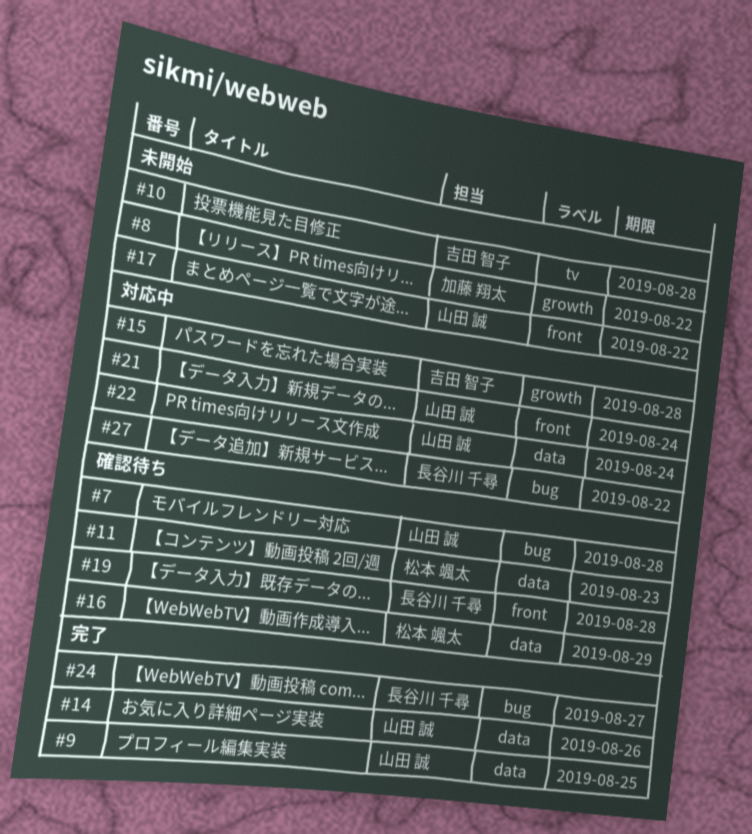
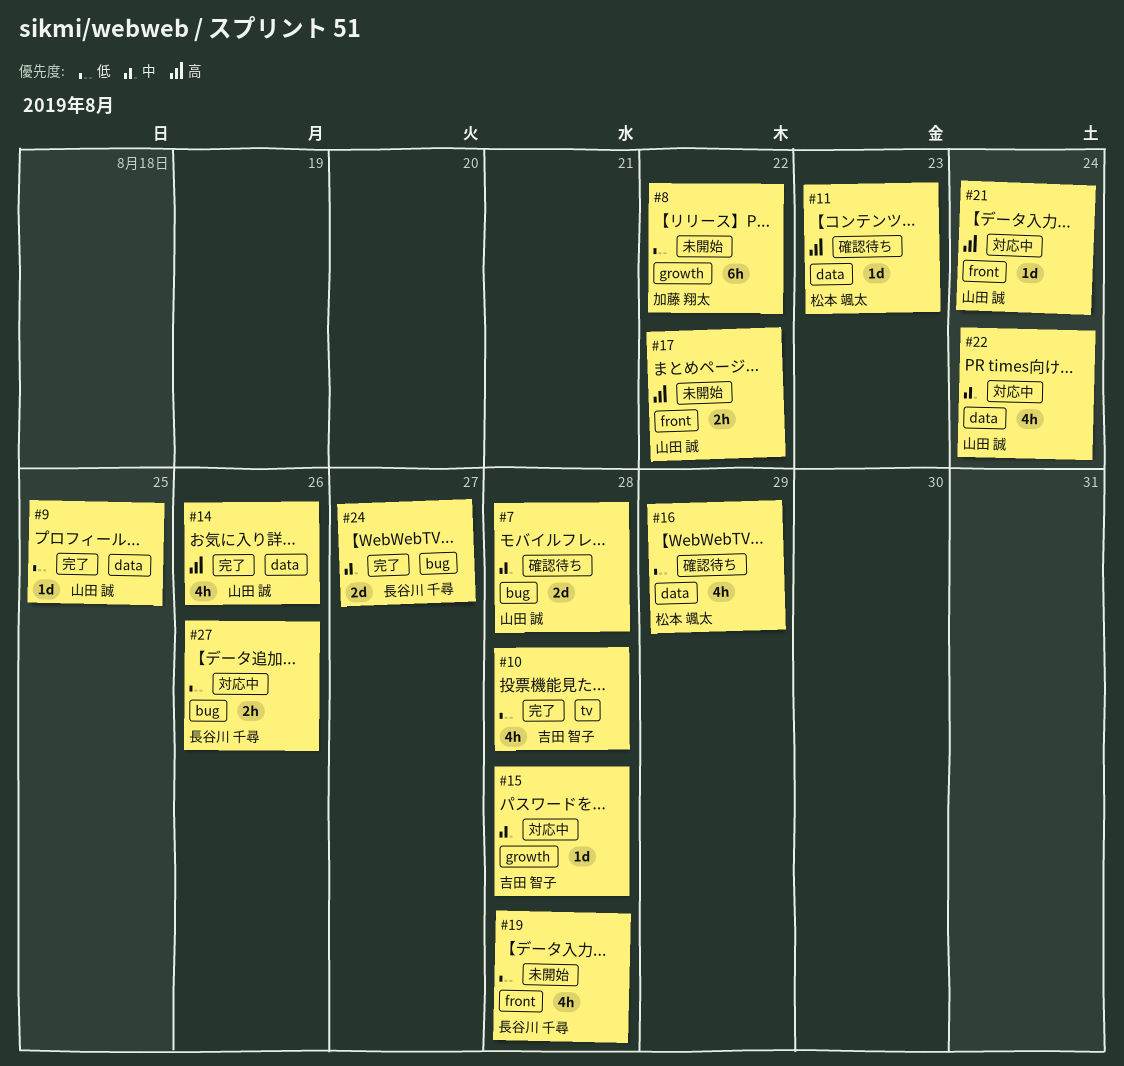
#10, status: 未開始 -> 完了
#19, status: 確認待ち -> 未開始
#27, due: Aug 22 -> Aug 26

